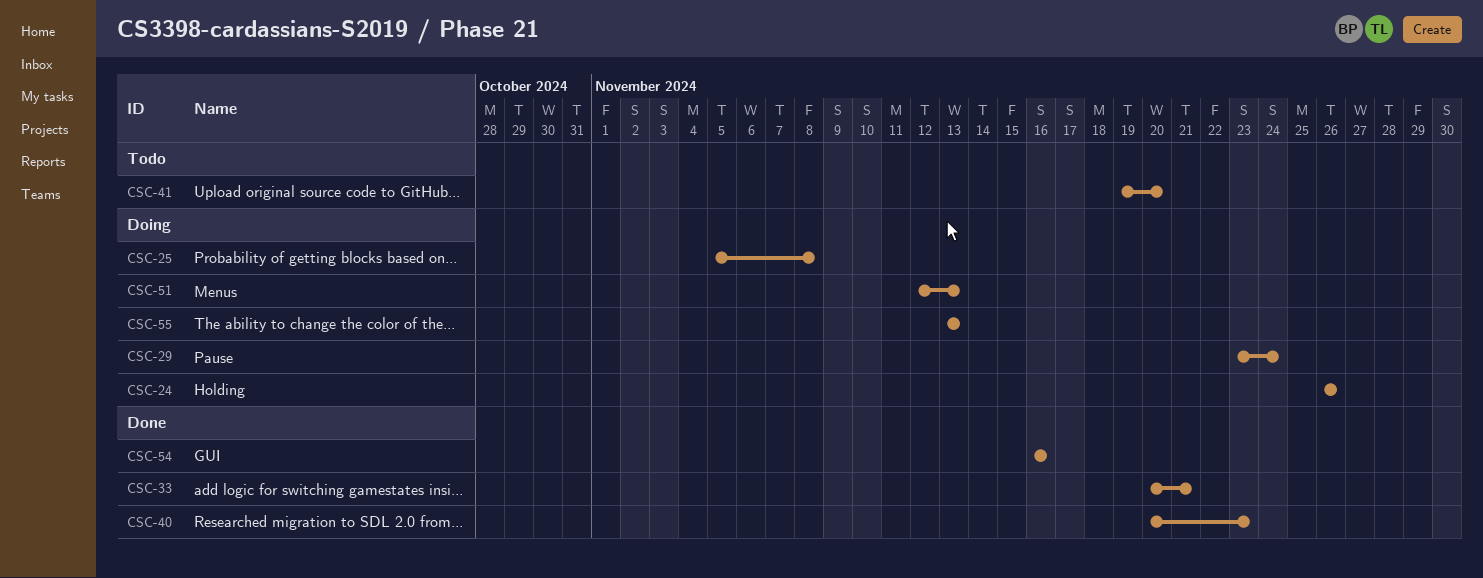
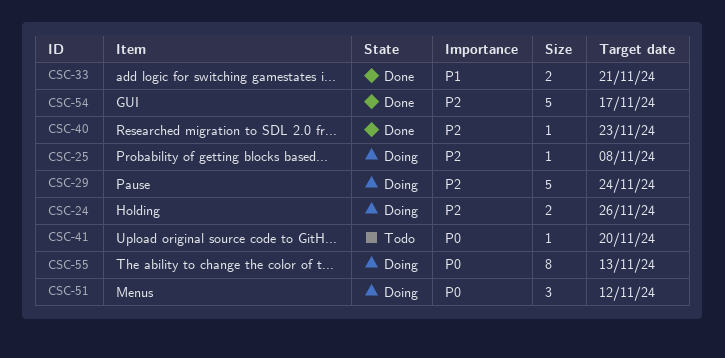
CSC-51, due: Nov 13 -> Nov 12
CSC-54, due: Nov 16 -> Nov 17

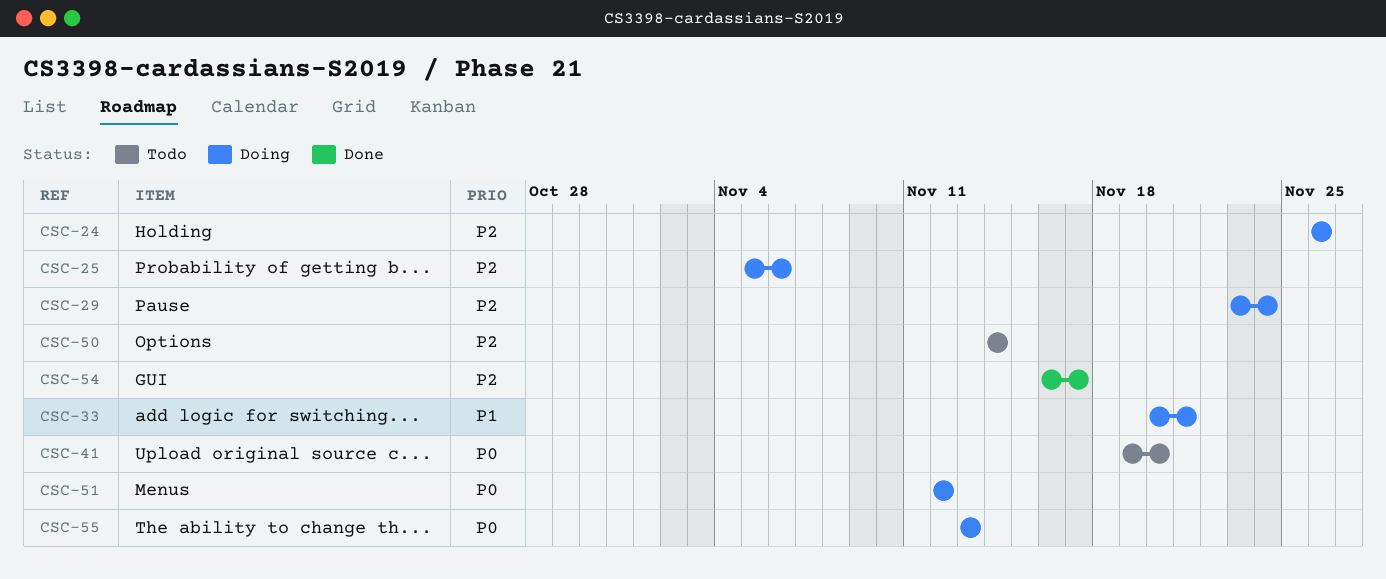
CSC-25, due: Nov 8 -> Nov 6
CSC-33, status: Done -> Doing
CSC-40: present -> none
CSC-50: none -> present

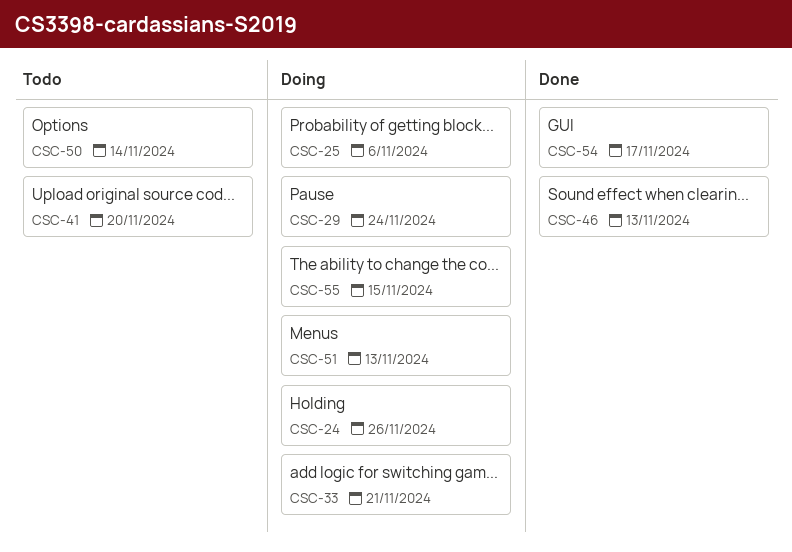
CSC-46: none -> present
CSC-51, due: Nov 12 -> Nov 13
CSC-55, due: Nov 13 -> Nov 15

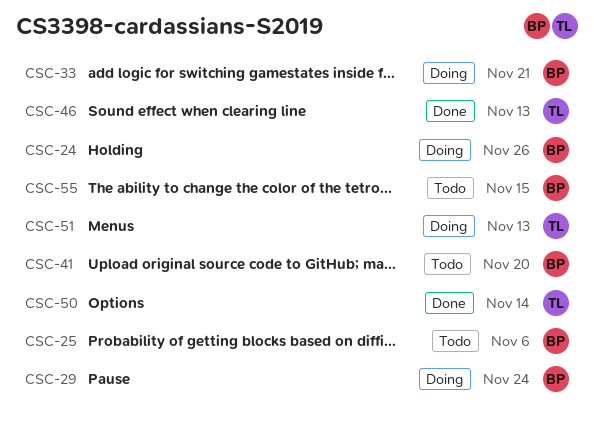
CSC-25, status: Doing -> Todo
CSC-50, status: Todo -> Done
CSC-54: present -> none
CSC-55, status: Doing -> Todo

